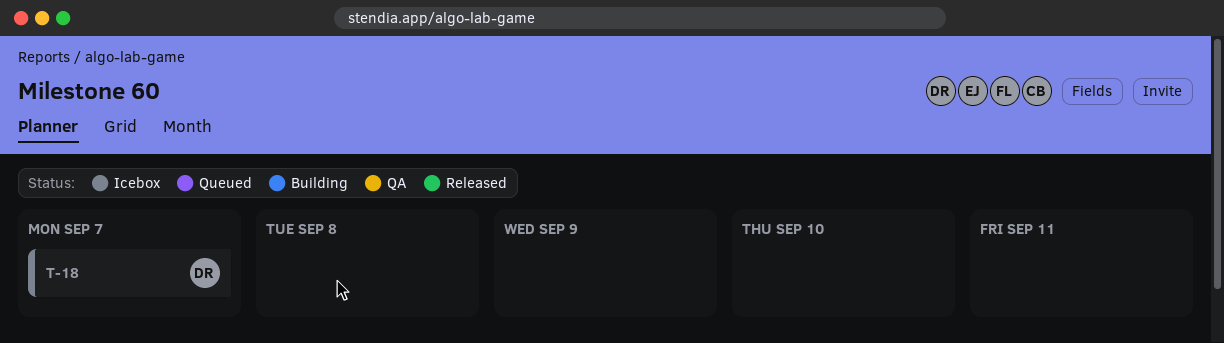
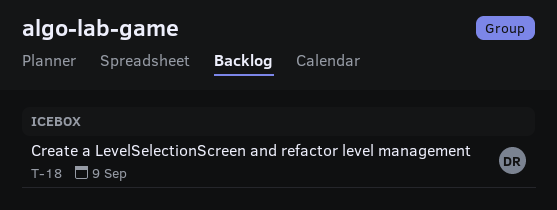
T-18, due: Sep 7 -> Sep 9

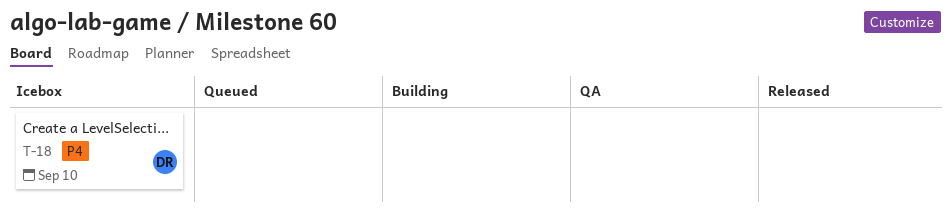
T-18, due: Sep 9 -> Sep 10

